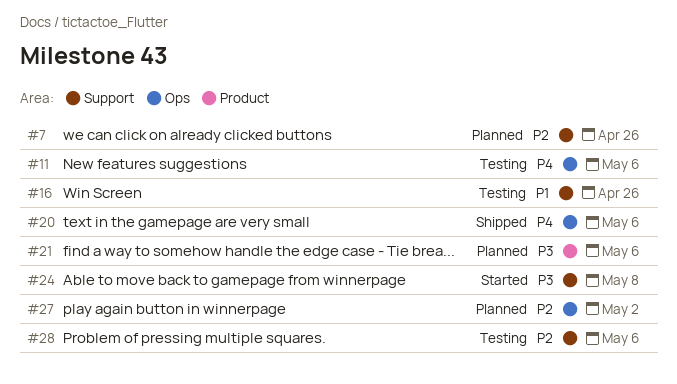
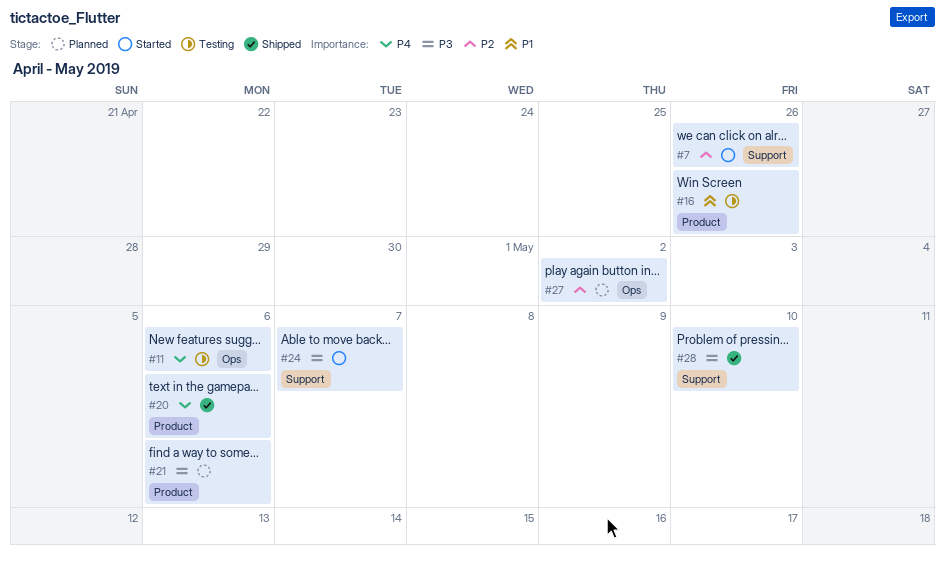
#7, status: Planned -> Started
#16, label: Support -> Product
#20, label: Ops -> Product
#24, due: May 8 -> May 7
#28, status: Testing -> Shipped
#28, priority: P2 -> P3
#28, due: May 6 -> May 10

